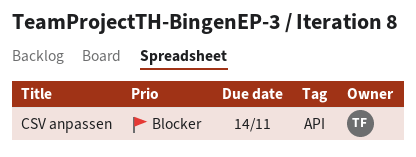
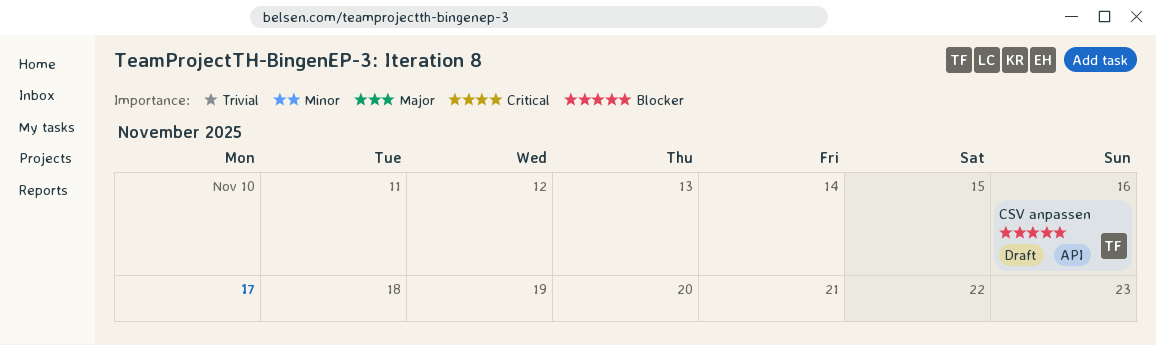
CSV anpassen, due: Nov 14 -> Nov 16

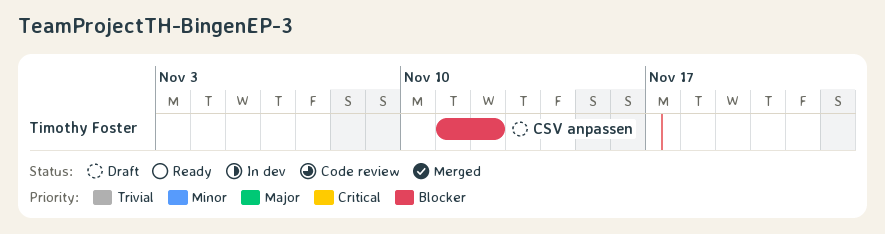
CSV anpassen, due: Nov 16 -> Nov 12

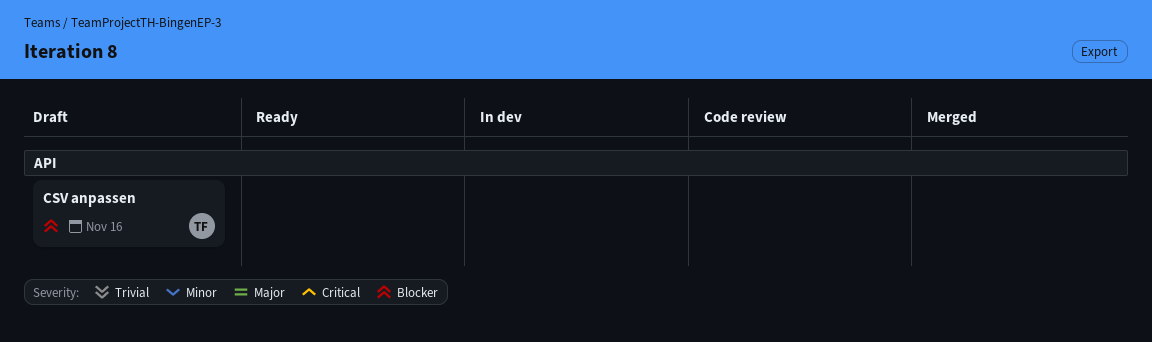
CSV anpassen, due: Nov 12 -> Nov 16

